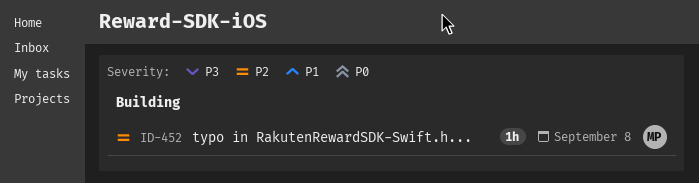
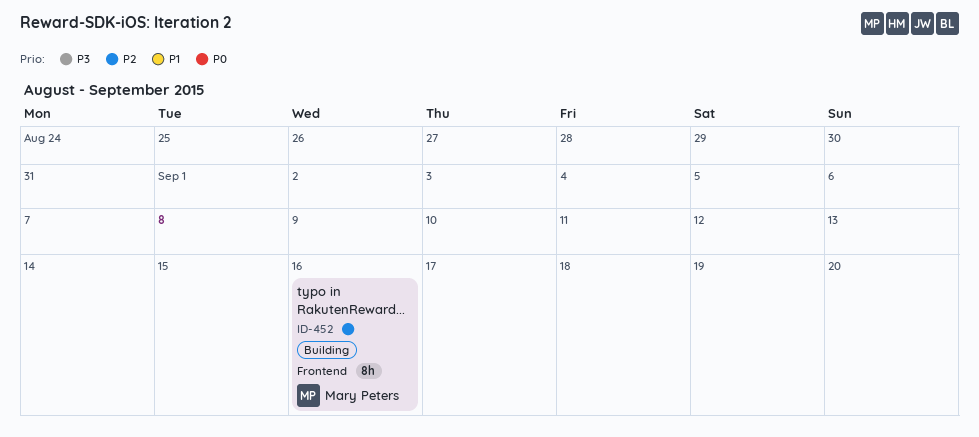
ID-452, estimate: 1h -> 8h
ID-452, due: Sep 8 -> Sep 16

